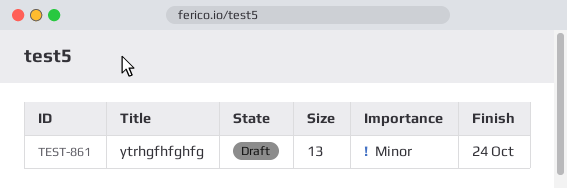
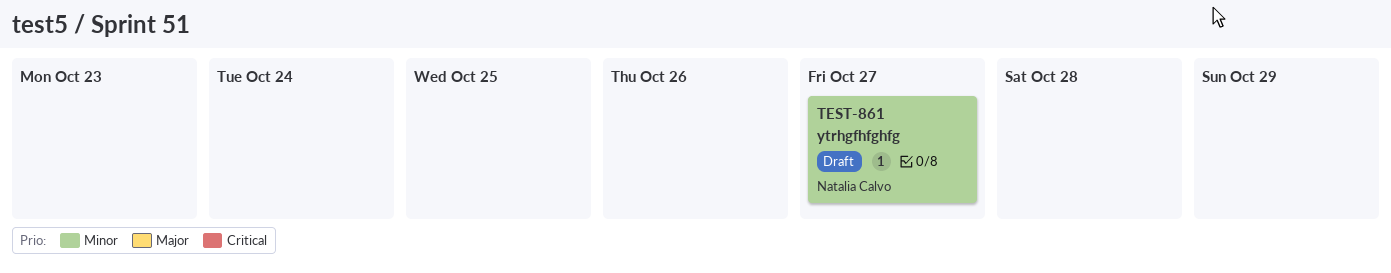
TEST-861, estimate: 13 -> 1
TEST-861, due: Oct 24 -> Oct 27

